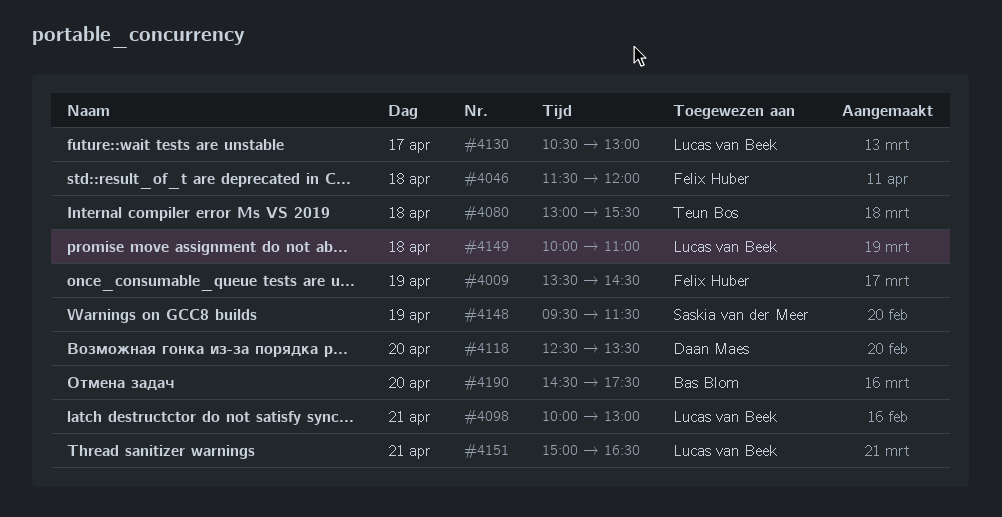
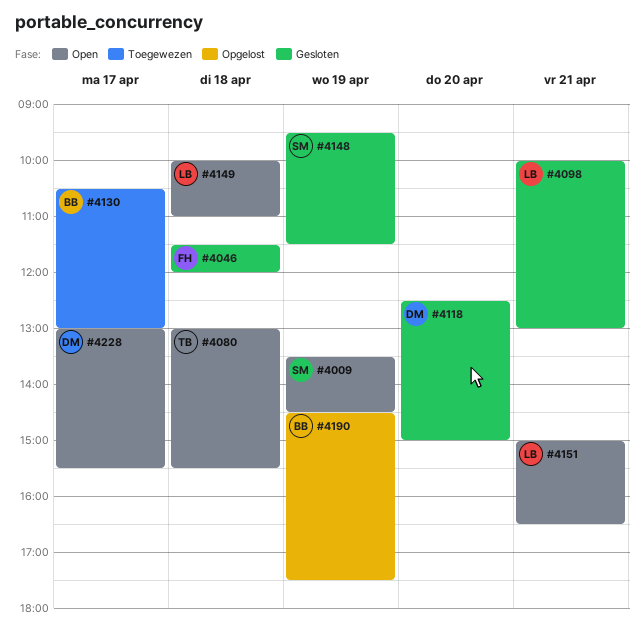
#4009, owner: Felix Huber -> Saskia van der Meer
#4118, ends: 13:30 -> 15:00
#4130, owner: Lucas van Beek -> Bas Blom
#4190, day: Apr 20 -> Apr 19
#4228: none -> present

